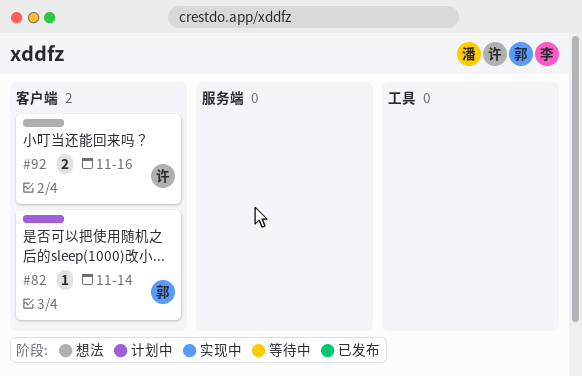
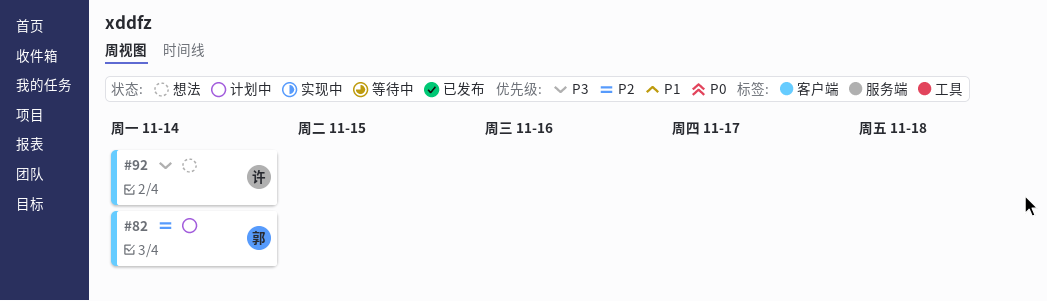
#92, due: Nov 16 -> Nov 14

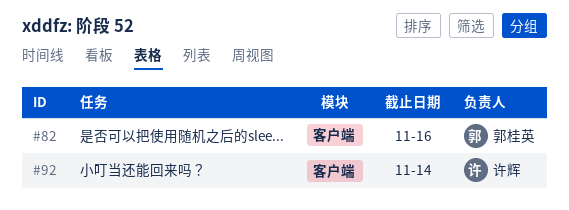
#82, due: Nov 14 -> Nov 16

